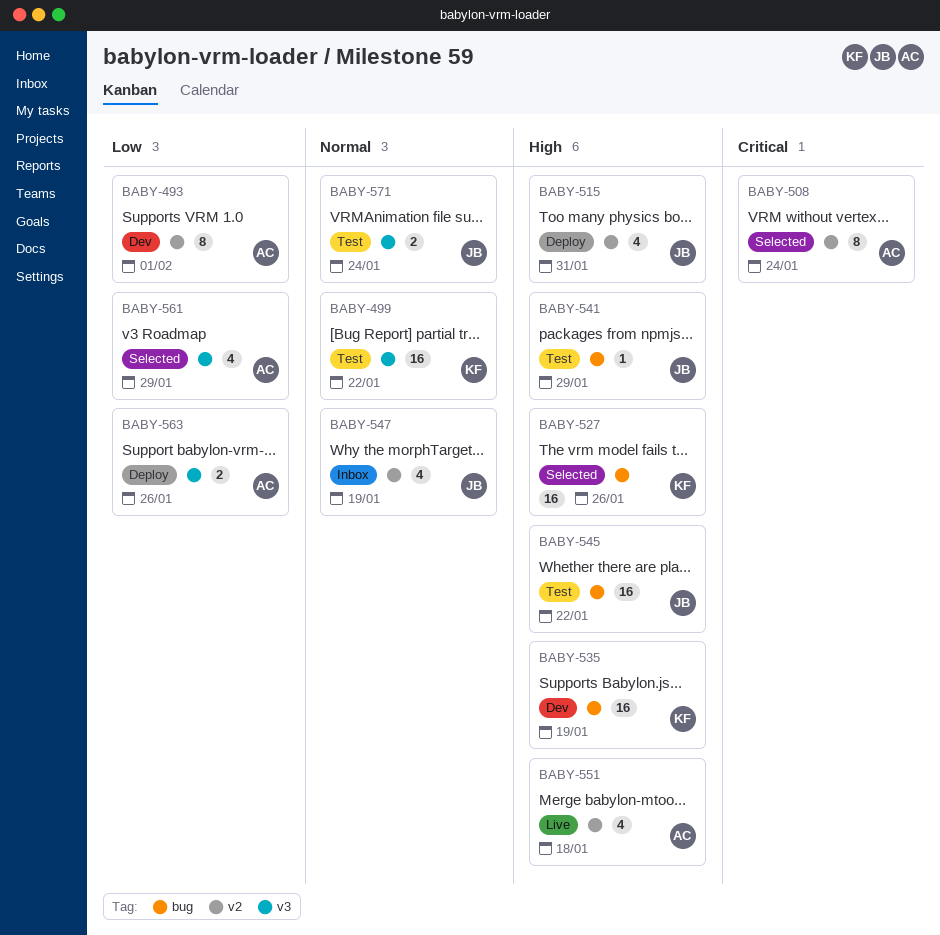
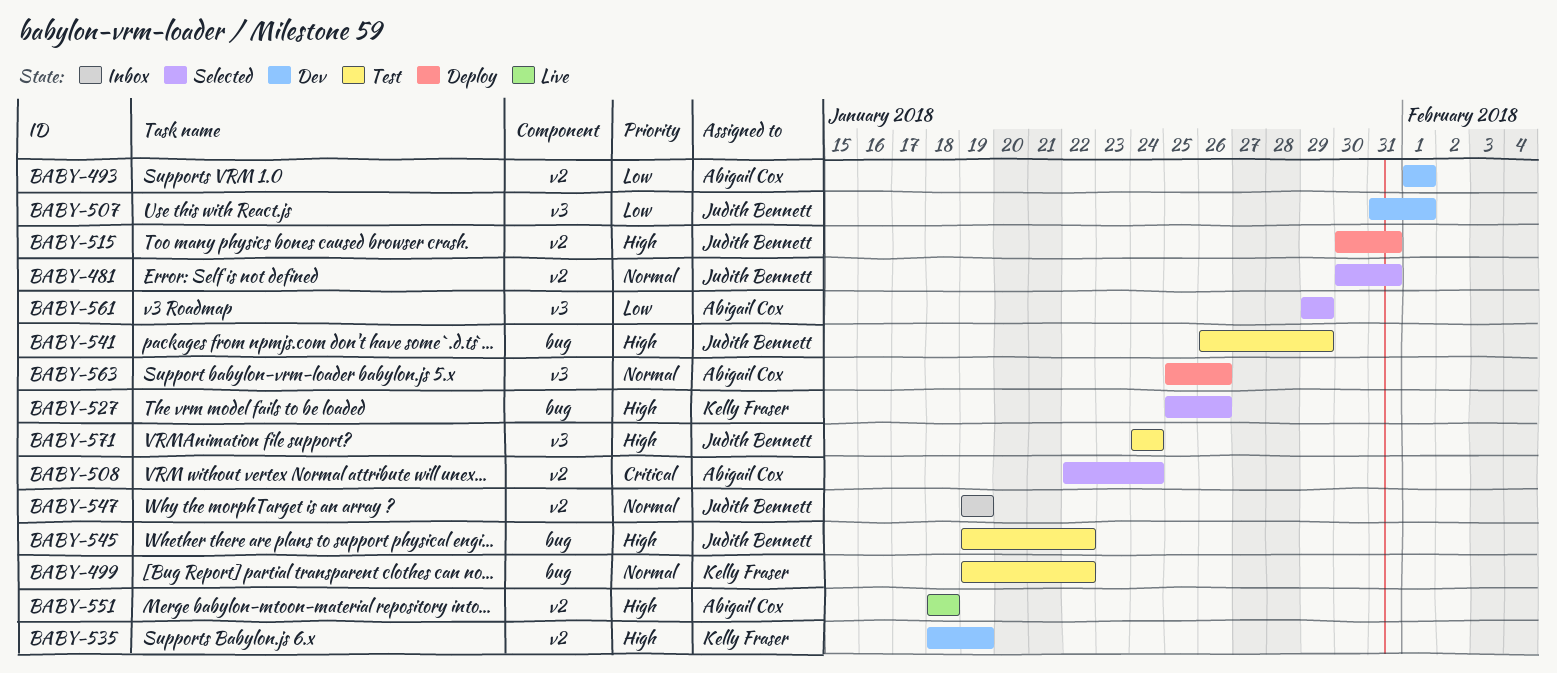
BABY-481: none -> present
BABY-499, label: v3 -> bug
BABY-507: none -> present
BABY-535, label: bug -> v2
BABY-563, priority: Low -> Normal
BABY-571, priority: Normal -> High

